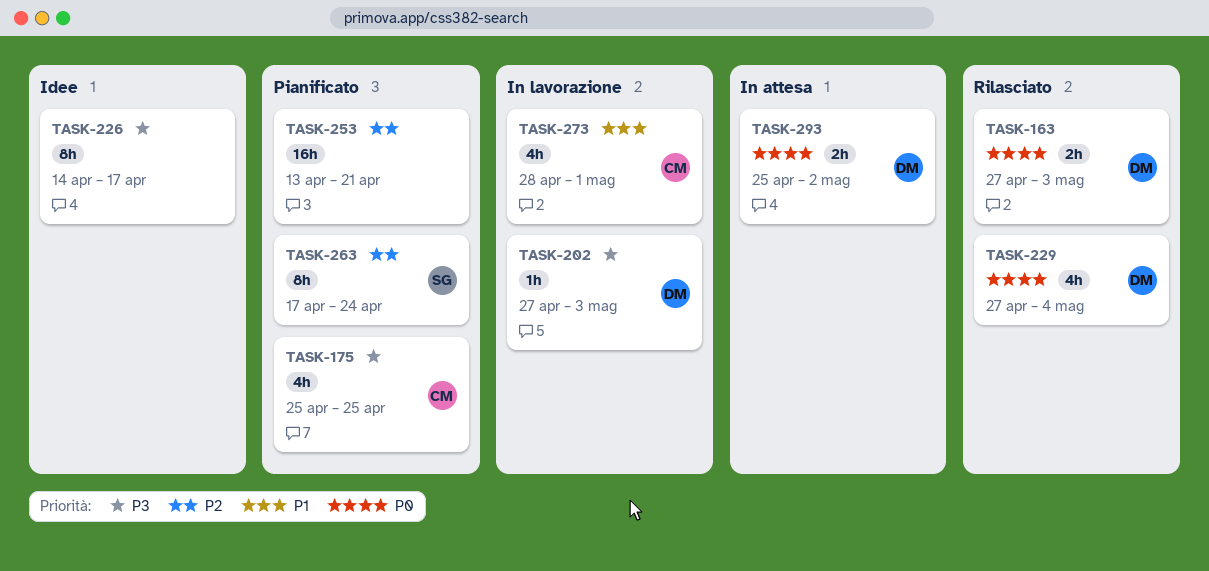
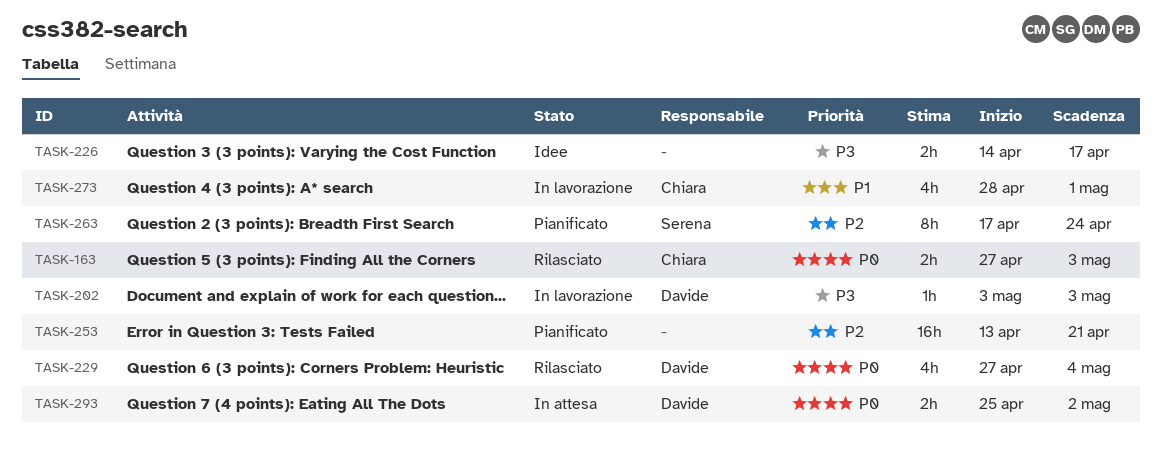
TASK-163, owner: Davide -> Chiara
TASK-175: present -> none
TASK-202, start: Apr 27 -> May 3
TASK-226, estimate: 8h -> 2h

